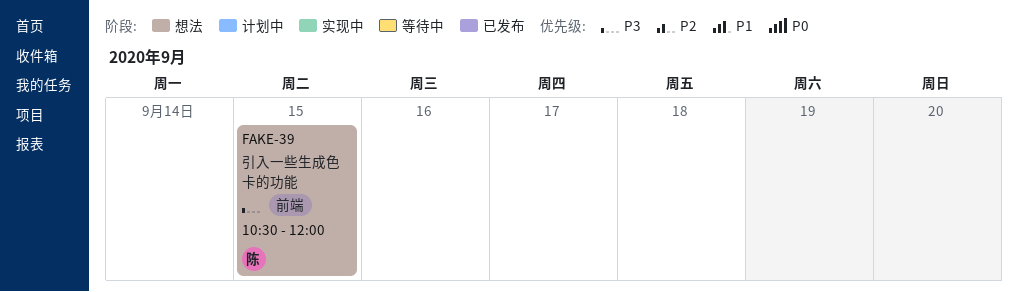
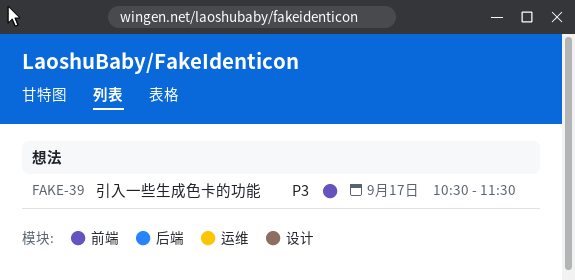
FAKE-39, day: Sep 15 -> Sep 17
FAKE-39, ends: 12:00 -> 11:30

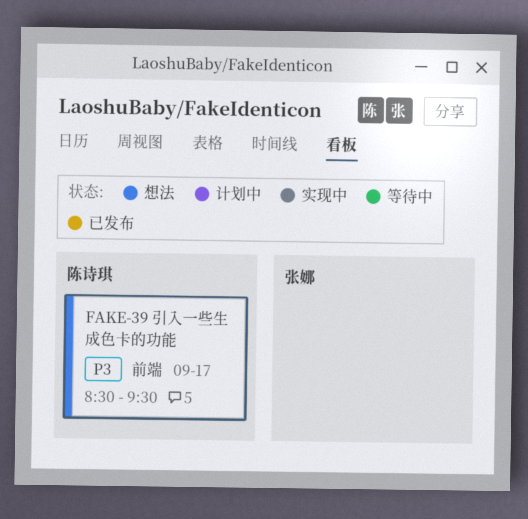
FAKE-39, begins: 10:30 -> 08:30
FAKE-39, ends: 11:30 -> 09:30

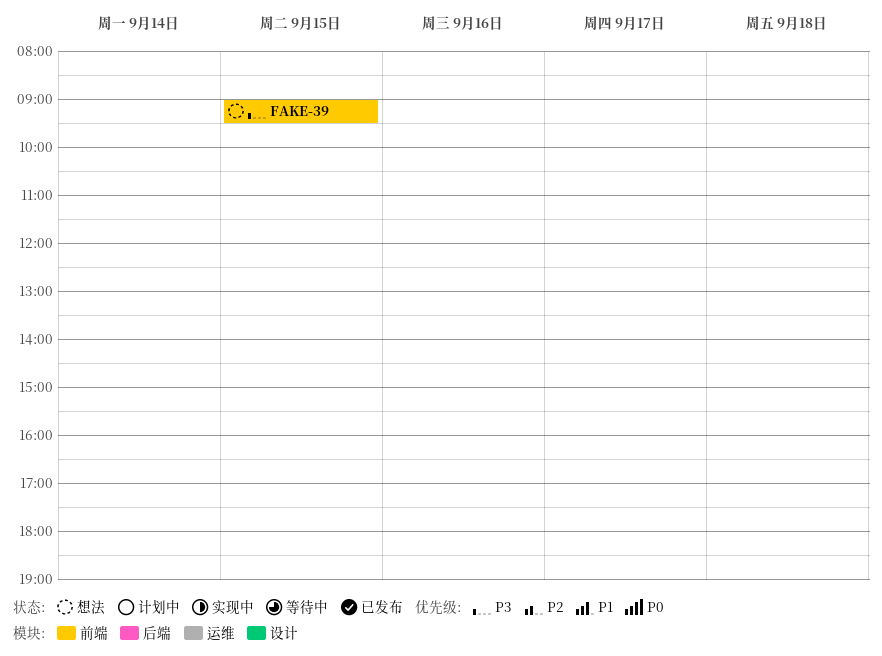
FAKE-39, day: Sep 17 -> Sep 15
FAKE-39, begins: 08:30 -> 09:00

